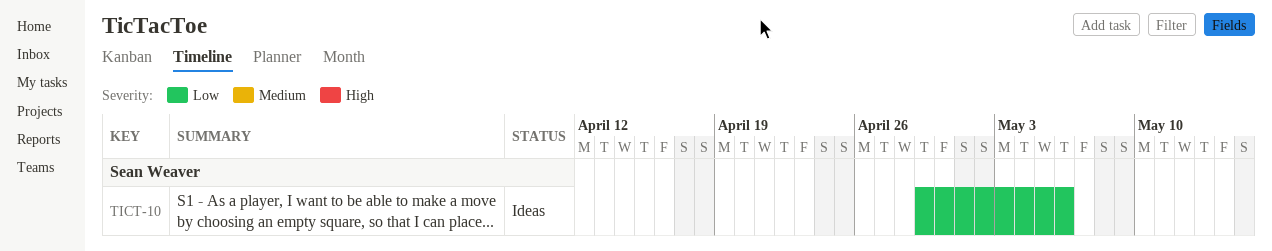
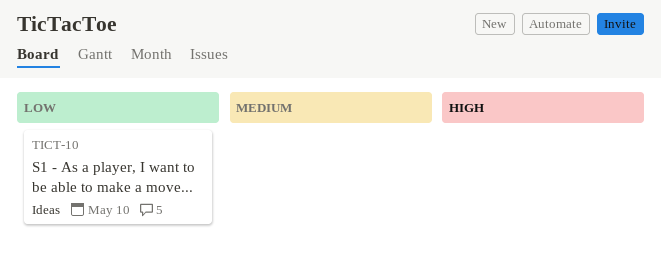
TICT-10, due: May 6 -> May 10

